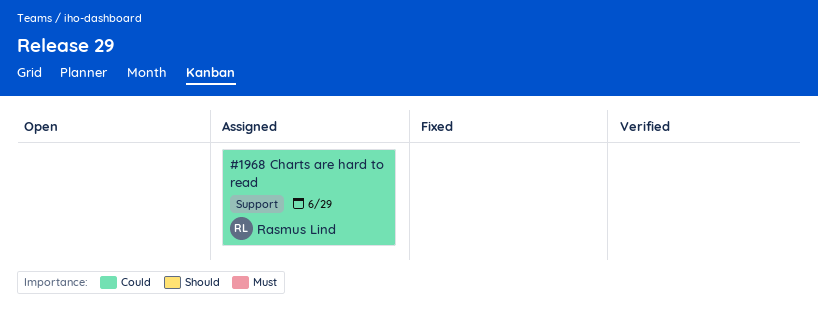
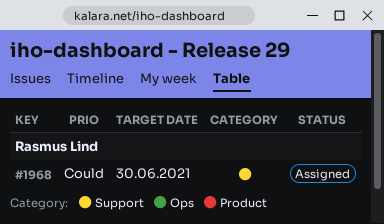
#1968, due: Jun 29 -> Jun 30

